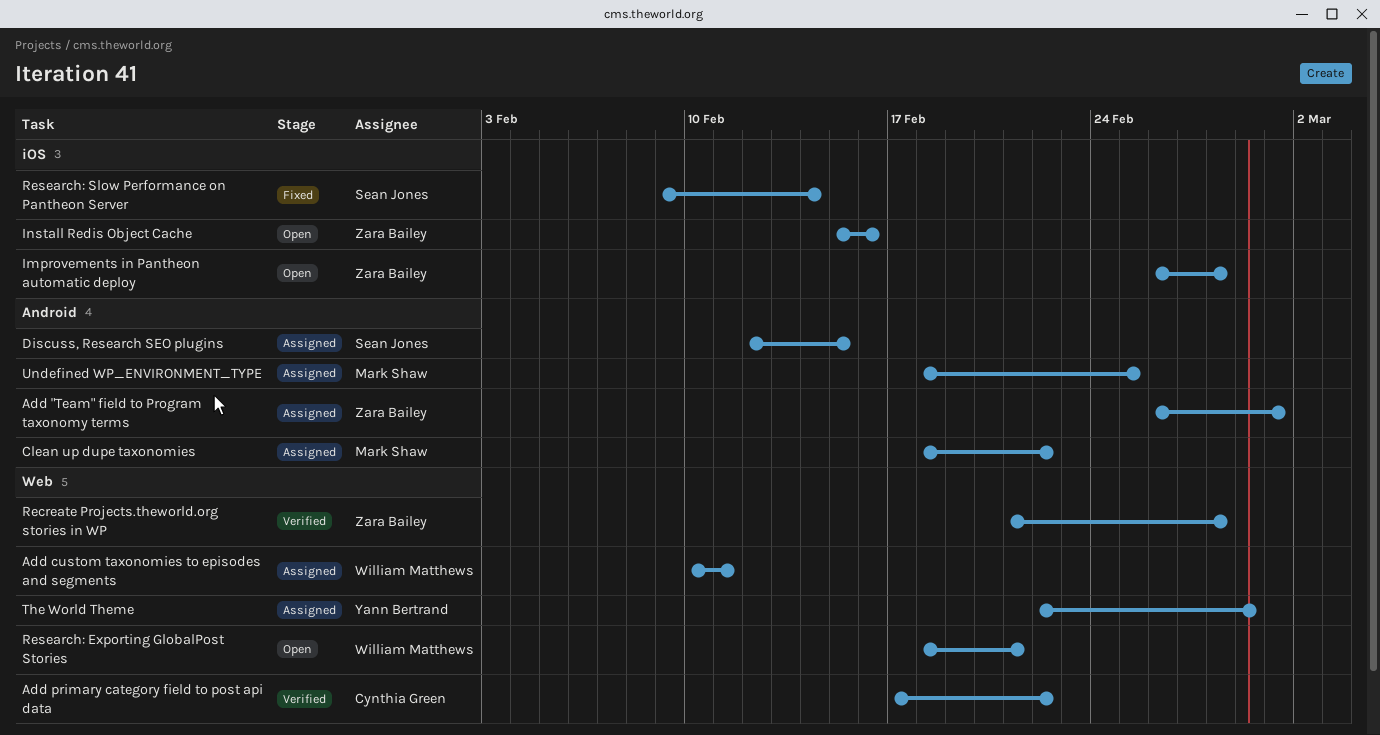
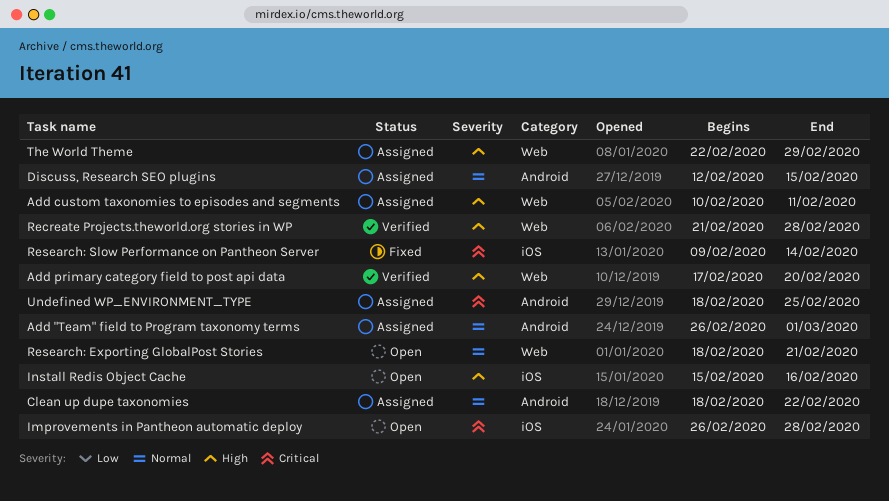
Add primary category field to post api data, due: Feb 22 -> Feb 20

